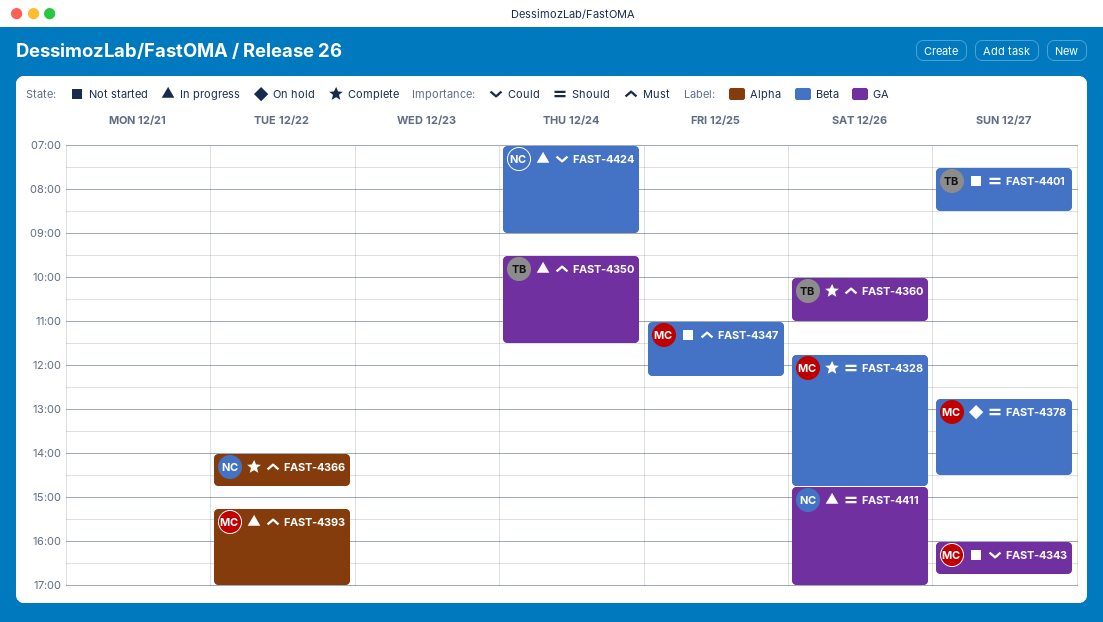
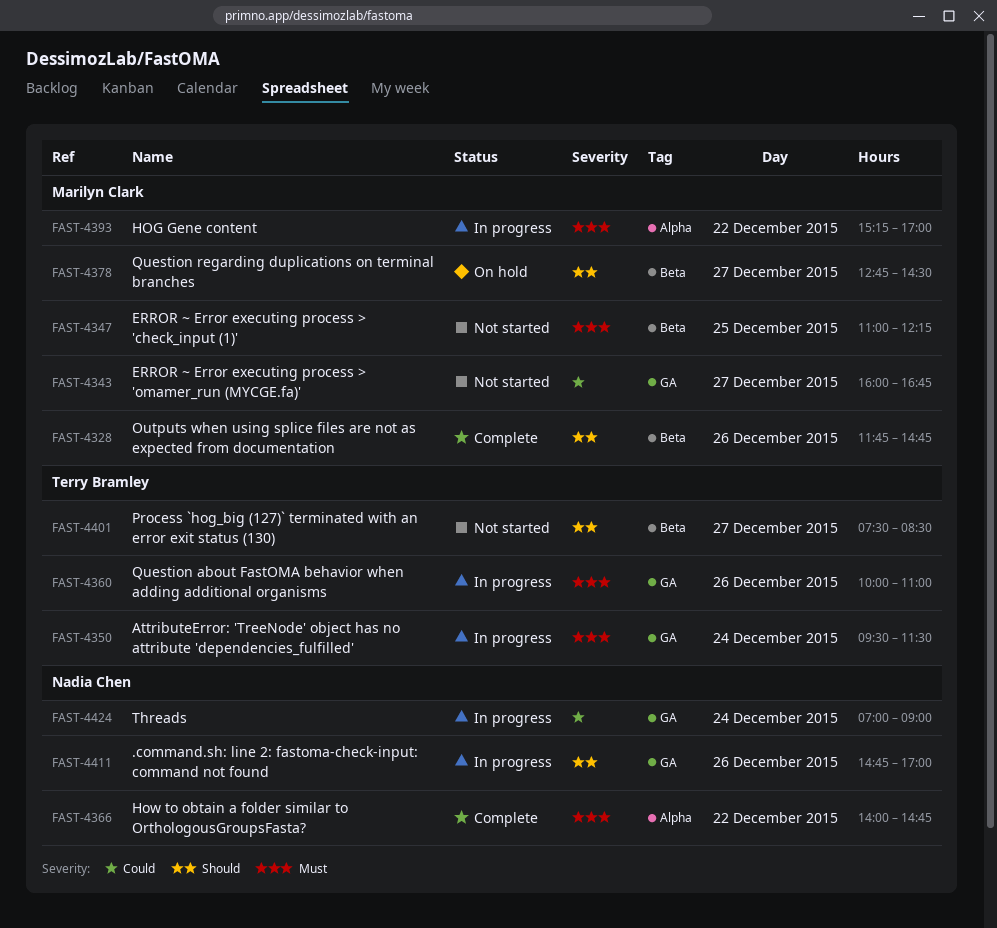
FAST-4360, status: Complete -> In progress
FAST-4424, label: Beta -> GA

